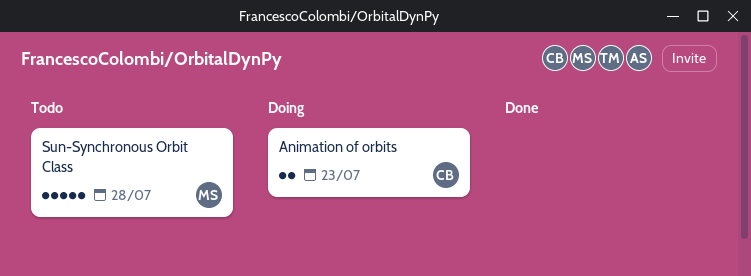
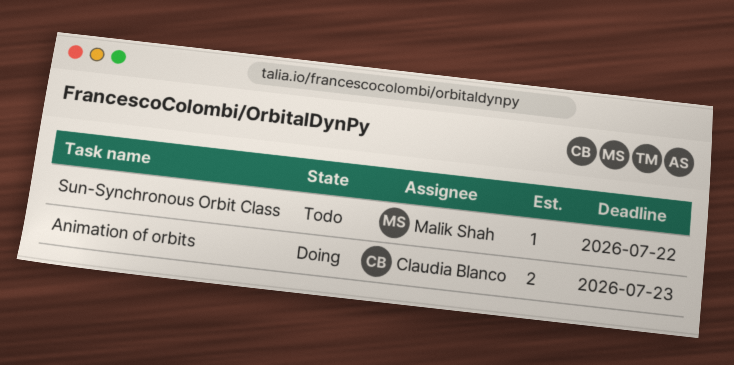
Sun-Synchronous Orbit Class, estimate: 5 -> 1
Sun-Synchronous Orbit Class, due: Jul 28 -> Jul 22

